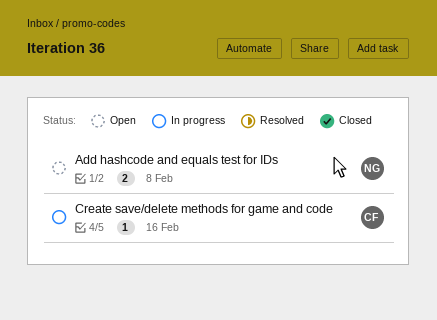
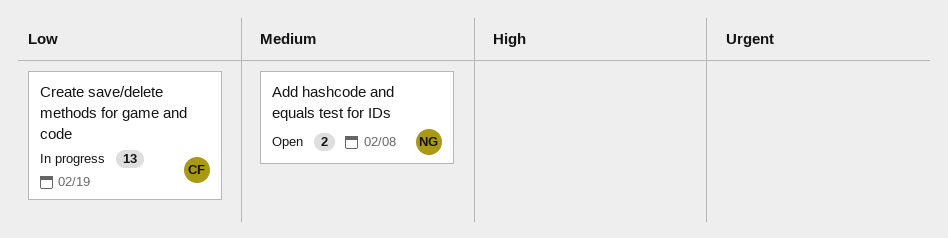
Create save/delete methods for game and code, estimate: 1 -> 13
Create save/delete methods for game and code, due: Feb 16 -> Feb 19

